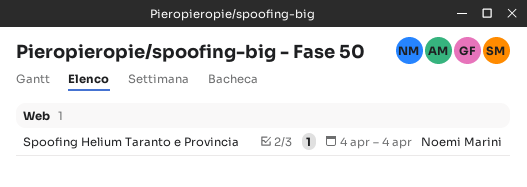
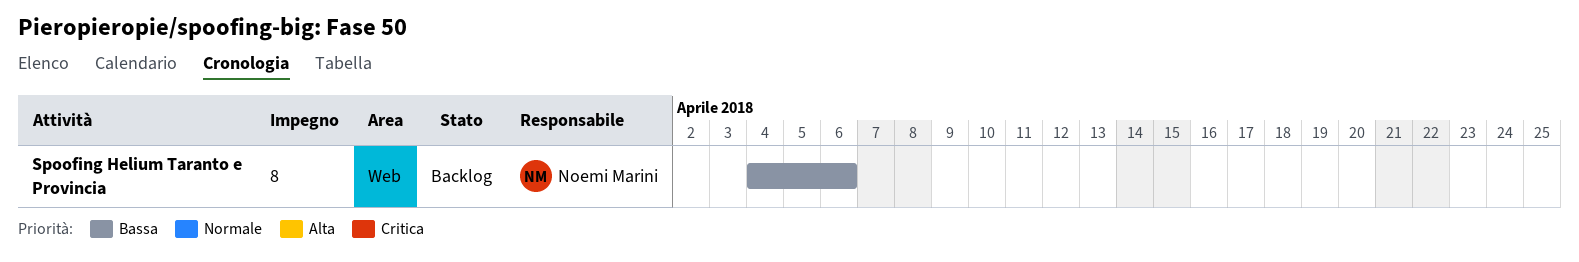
Spoofing Helium Taranto e Provincia, estimate: 1 -> 8
Spoofing Helium Taranto e Provincia, due: Apr 4 -> Apr 6

